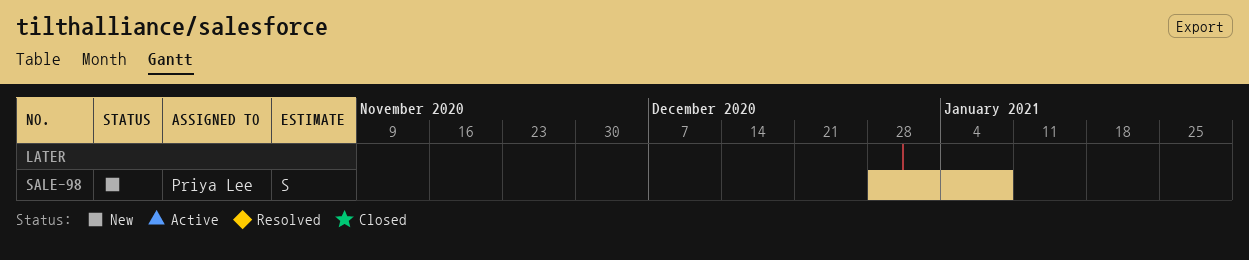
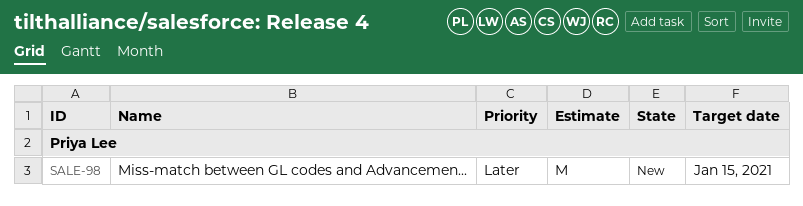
SALE-98, estimate: S -> M
SALE-98, due: Jan 8 -> Jan 15

